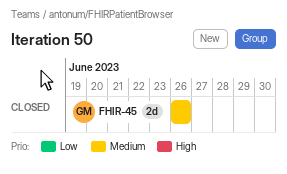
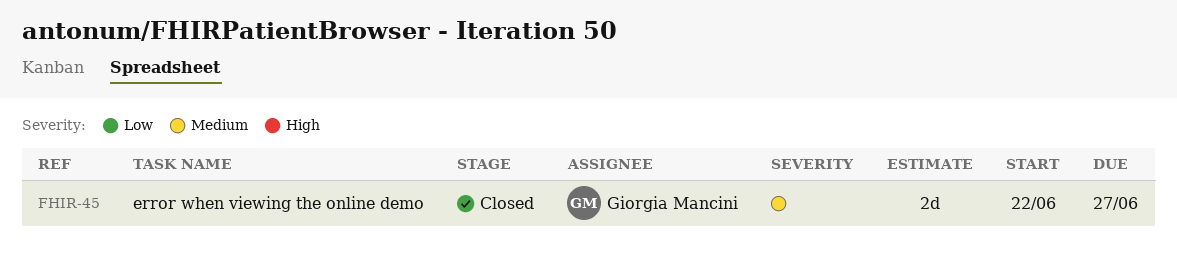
FHIR-45, start: Jun 26 -> Jun 22
FHIR-45, due: Jun 26 -> Jun 27

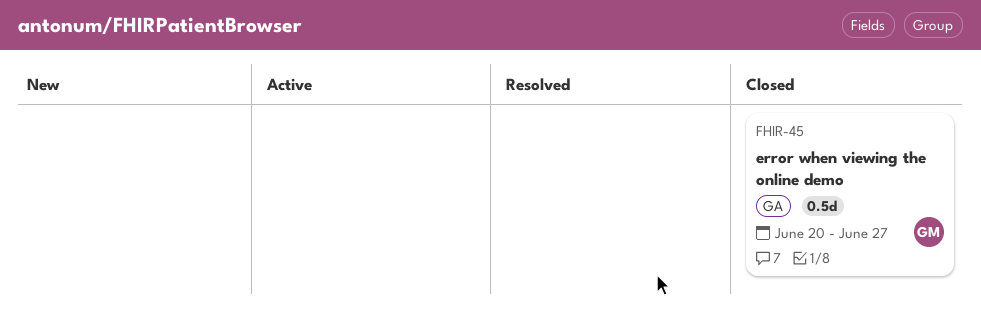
FHIR-45, estimate: 2d -> 0.5d
FHIR-45, start: Jun 22 -> Jun 20

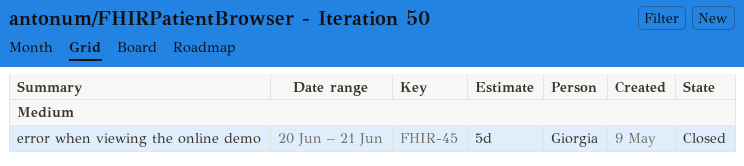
FHIR-45, estimate: 0.5d -> 5d
FHIR-45, due: Jun 27 -> Jun 21

